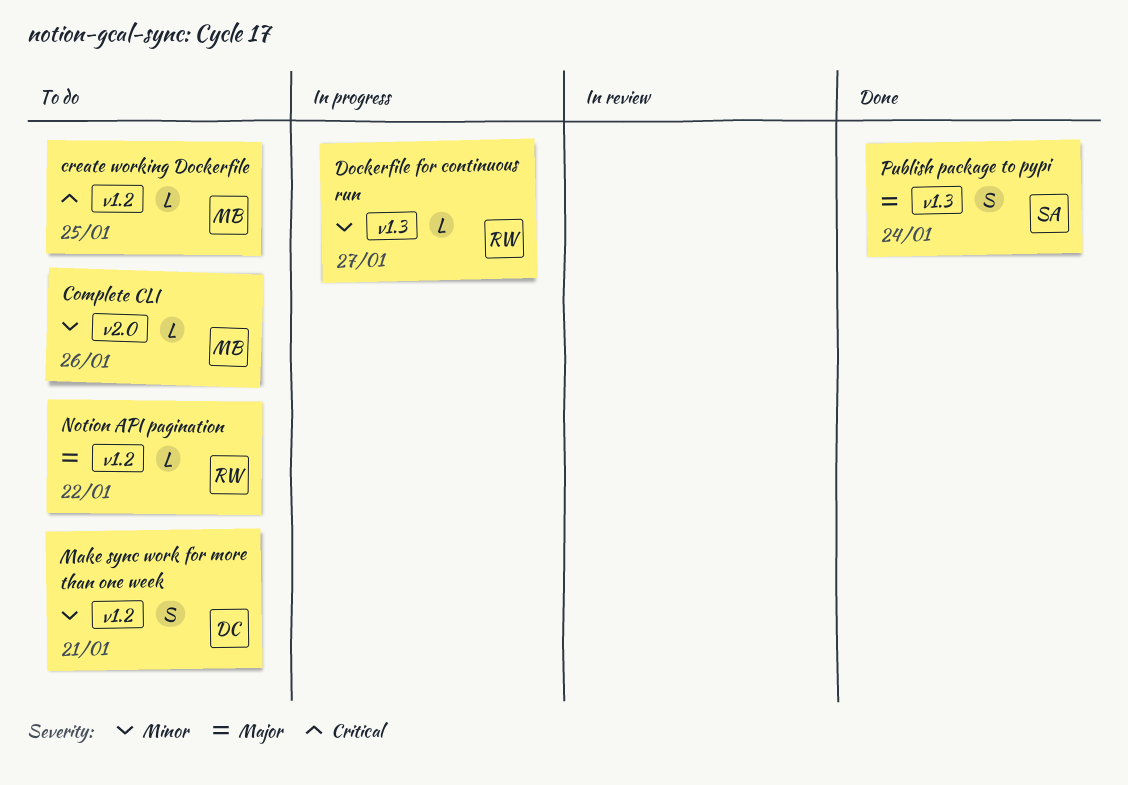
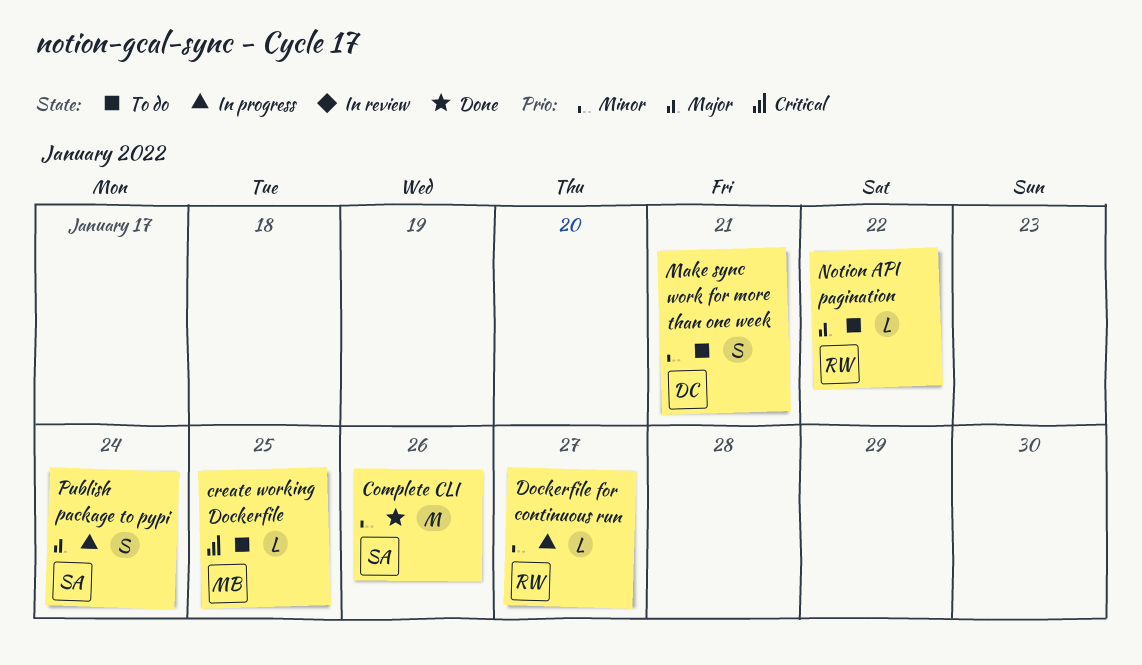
Complete CLI, status: To do -> Done
Complete CLI, owner: MB -> SA
Complete CLI, estimate: L -> M
Publish package to pypi, status: Done -> In progress

